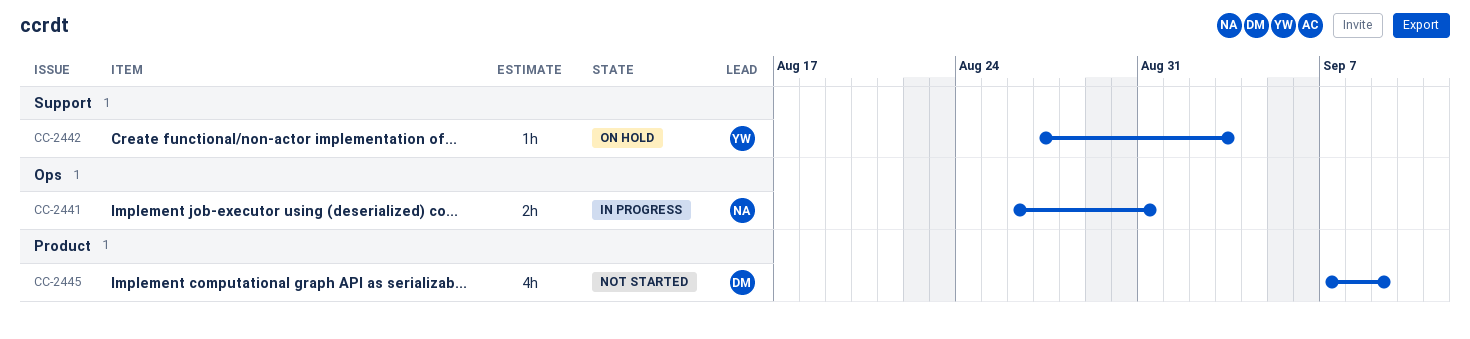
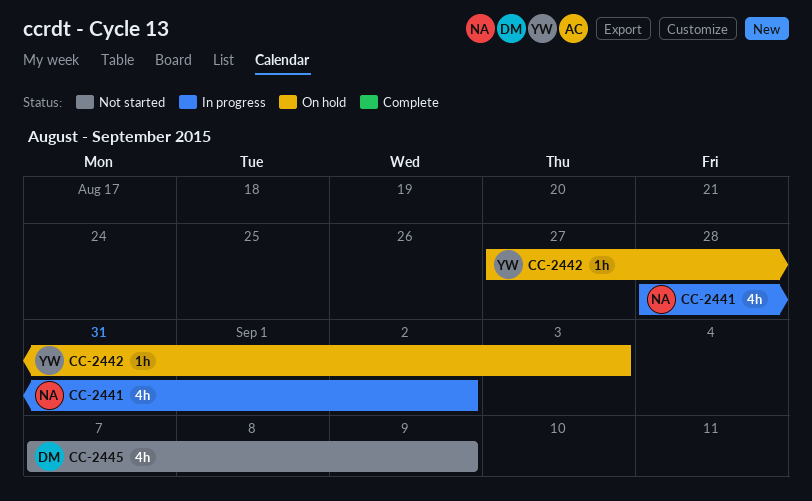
CC-2441, estimate: 2h -> 4h
CC-2441, start: Aug 26 -> Aug 28
CC-2441, due: Aug 31 -> Sep 2

